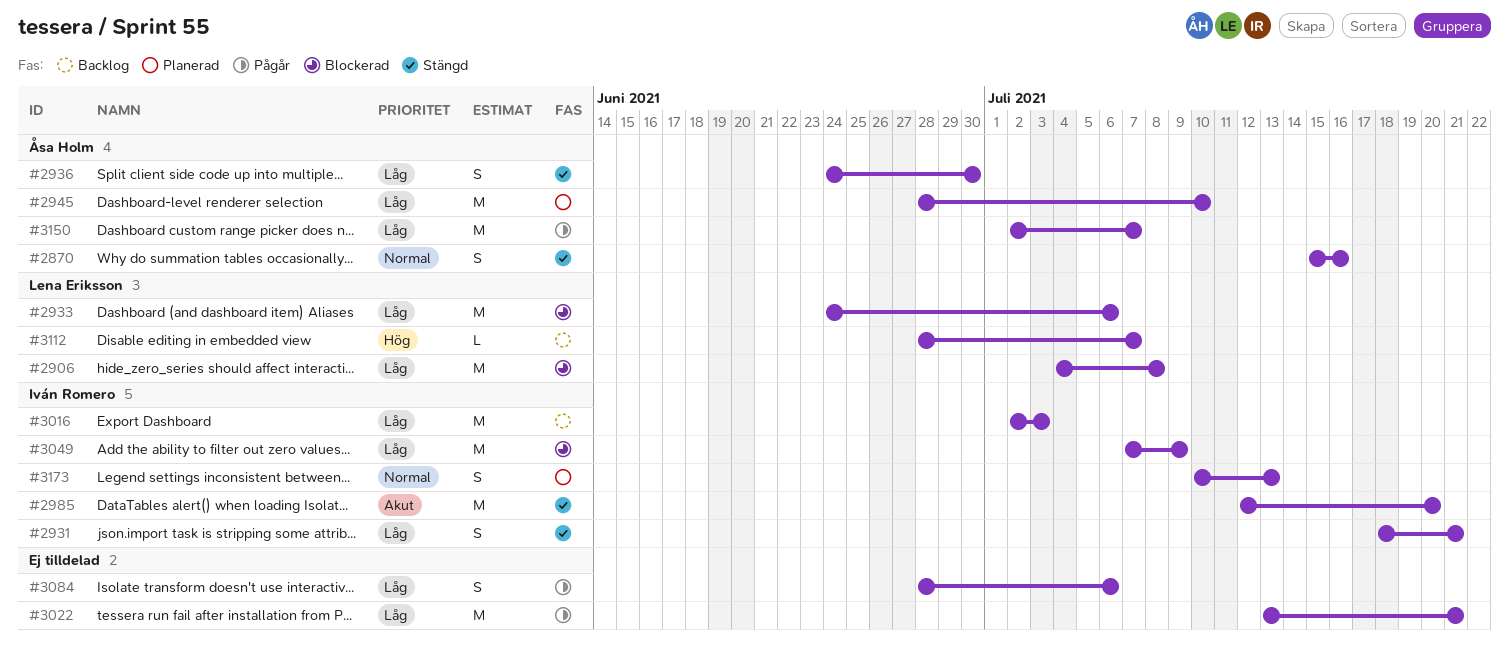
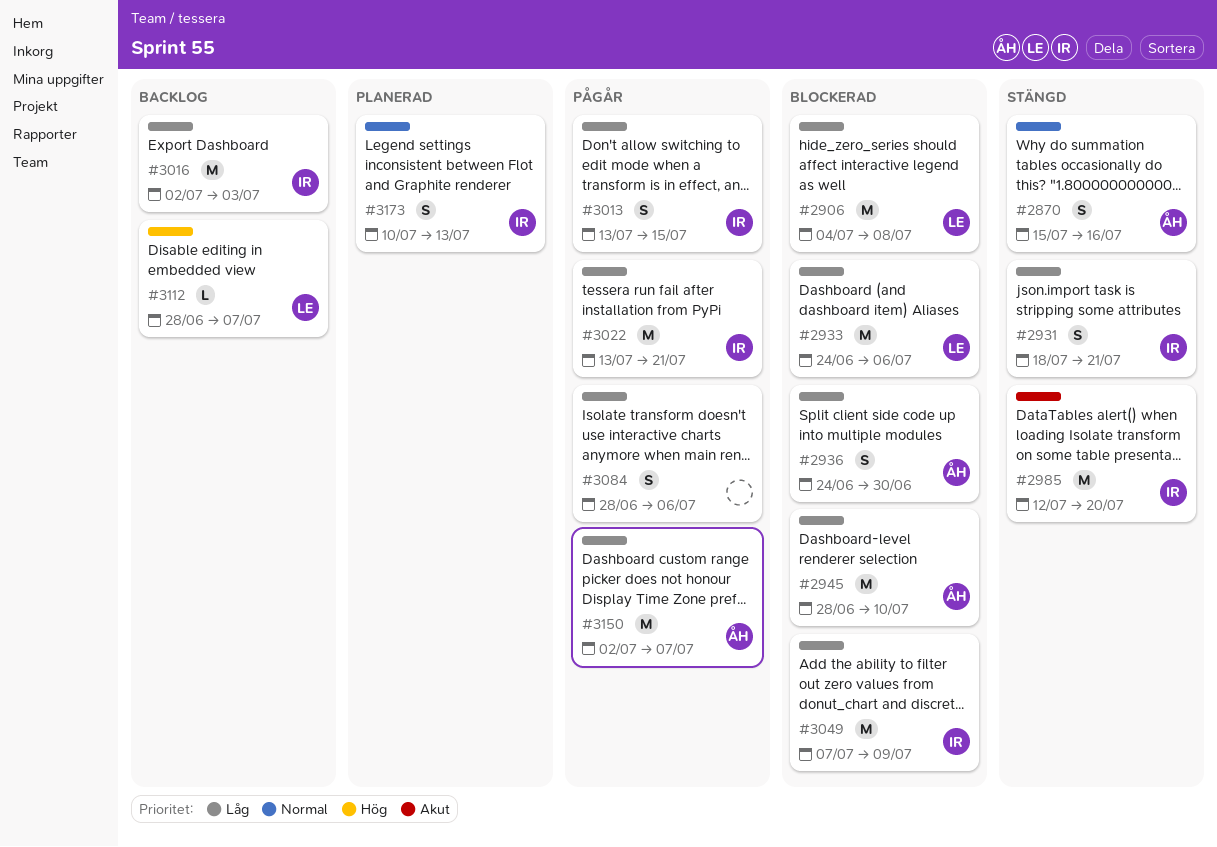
#2936, status: Stängd -> Blockerad
#2945, status: Planerad -> Blockerad
#3013: none -> present
#3022, owner: none -> Iván Romero

